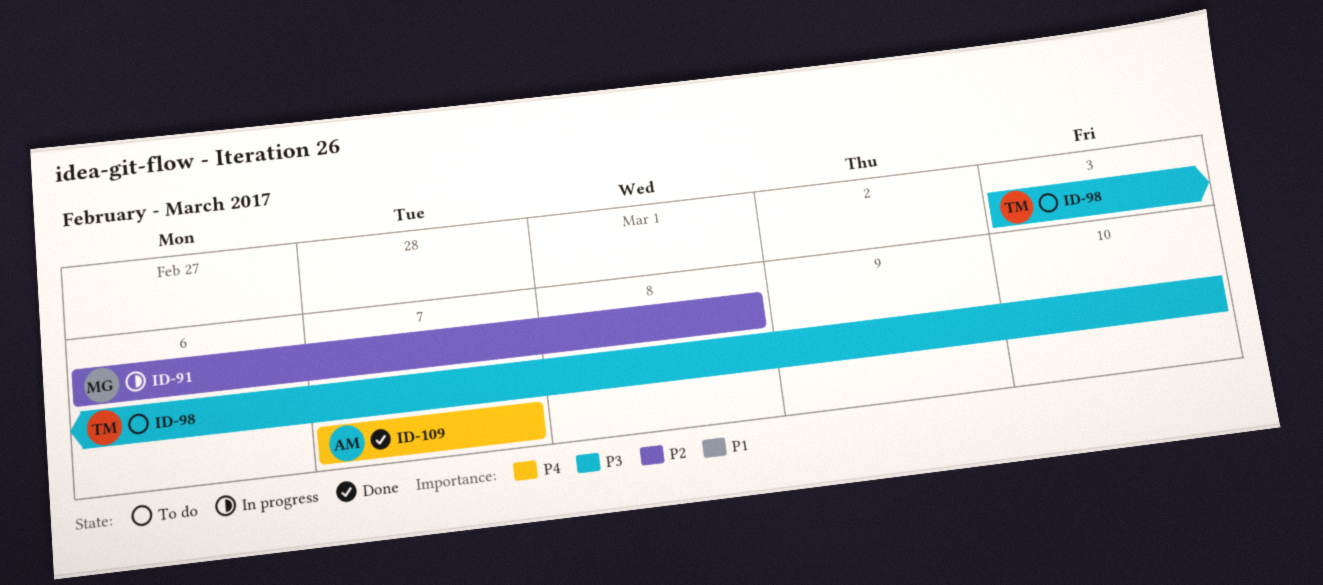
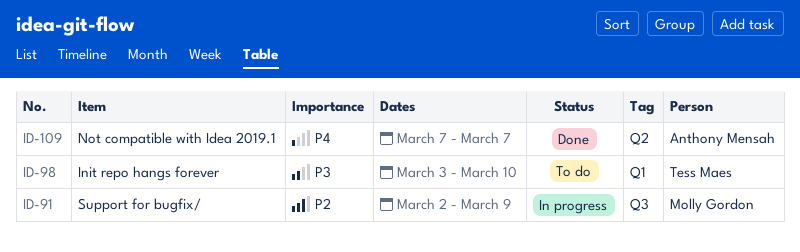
ID-91, start: Mar 6 -> Mar 2
ID-91, due: Mar 8 -> Mar 9

